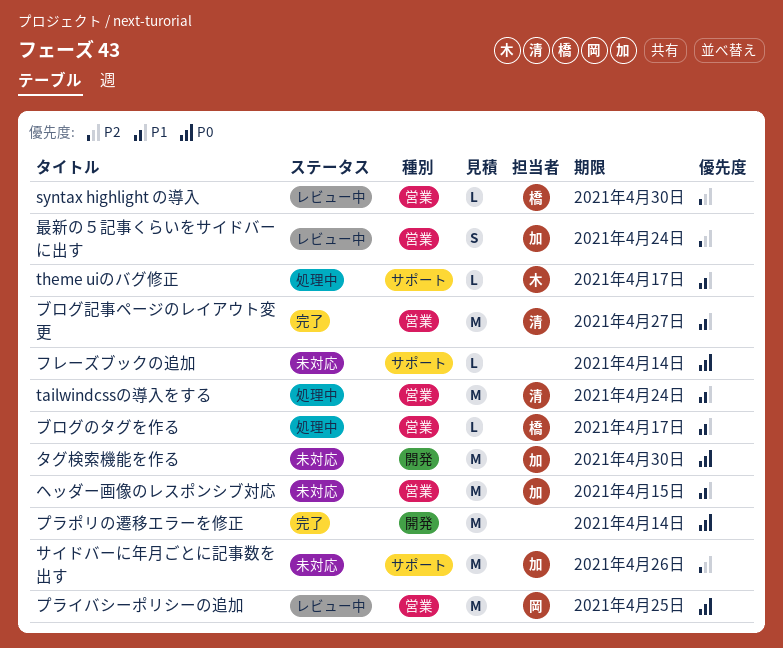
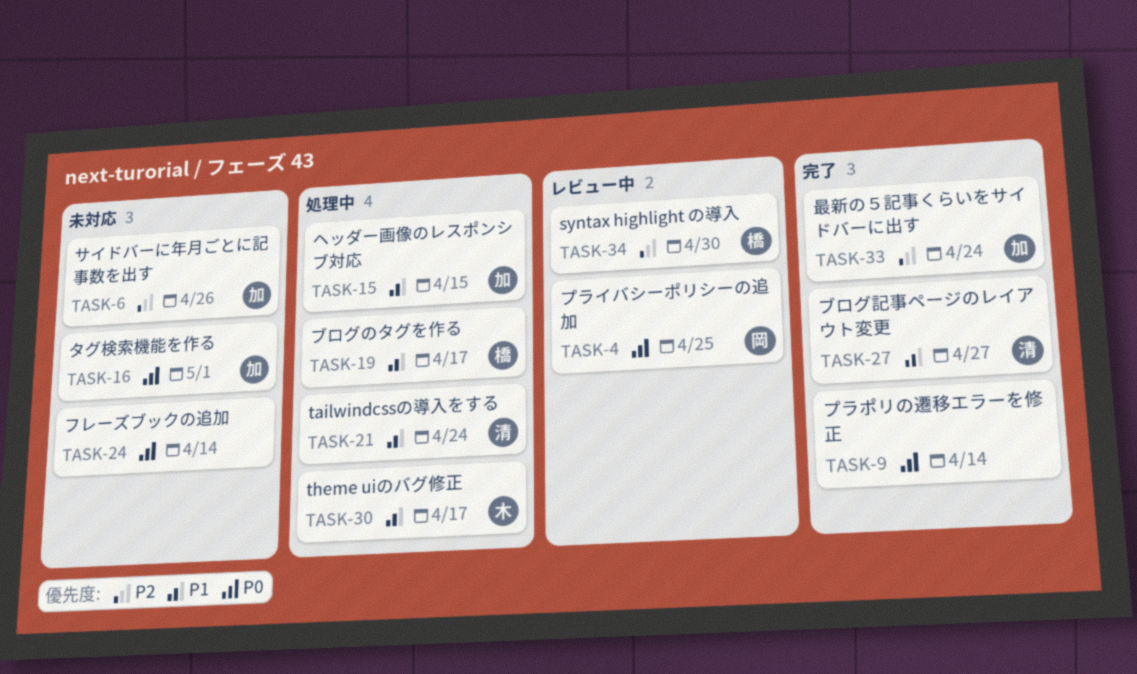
タグ検索機能を作る, due: Apr 30 -> May 1
ヘッダー画像のレスポンシブ対応, status: 未対応 -> 処理中
最新の５記事くらいをサイドバーに出す, status: レビュー中 -> 完了

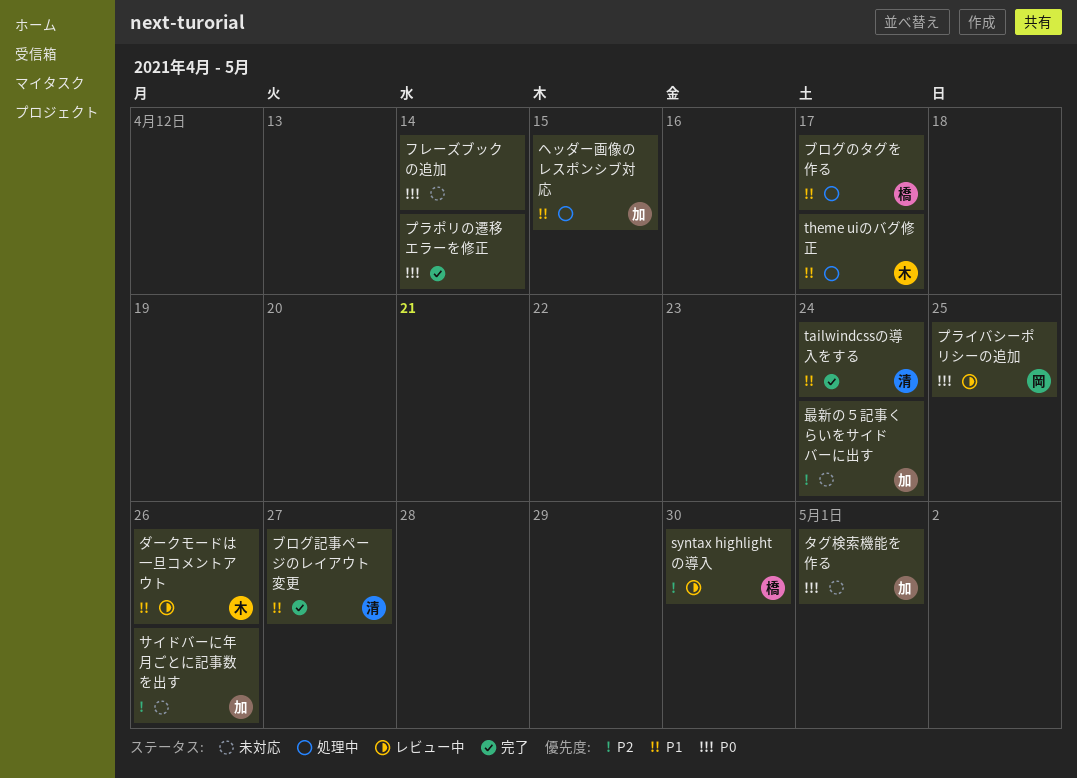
tailwindcssの導入をする, status: 処理中 -> 完了
ダークモードは一旦コメントアウト: none -> present
最新の５記事くらいをサイドバーに出す, status: 完了 -> 未対応

